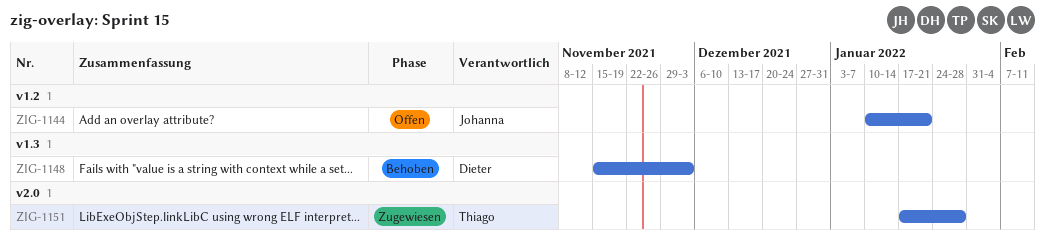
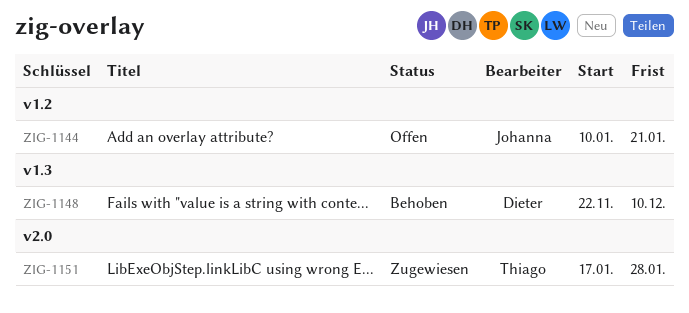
ZIG-1148, start: Nov 15 -> Nov 22
ZIG-1148, due: Dec 3 -> Dec 10

